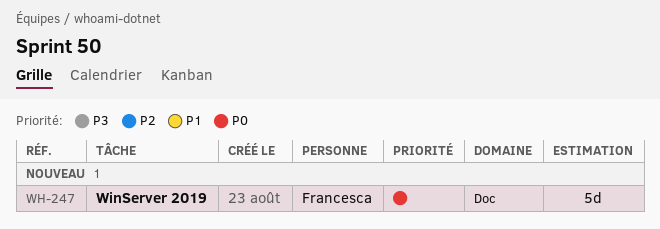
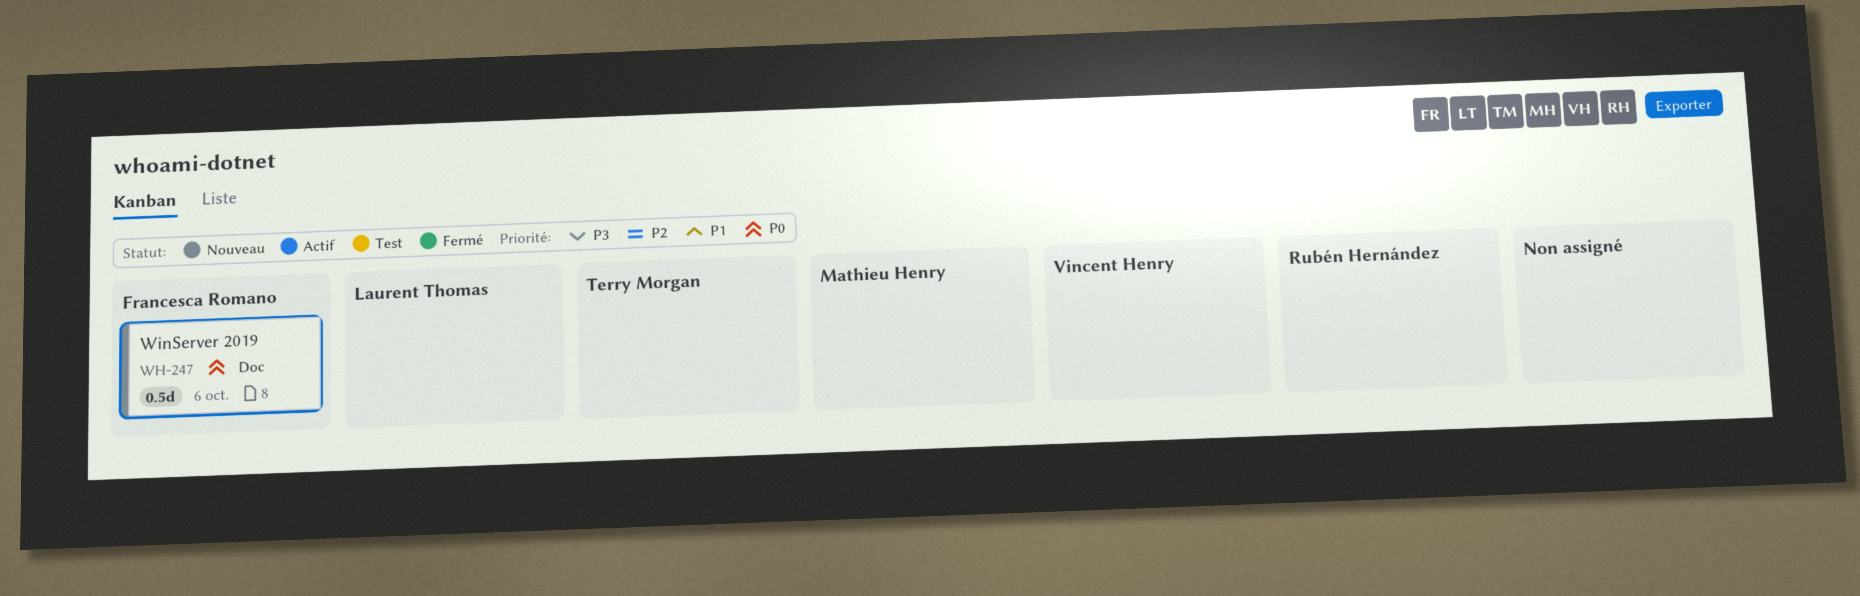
WH-247, estimate: 5d -> 0.5d

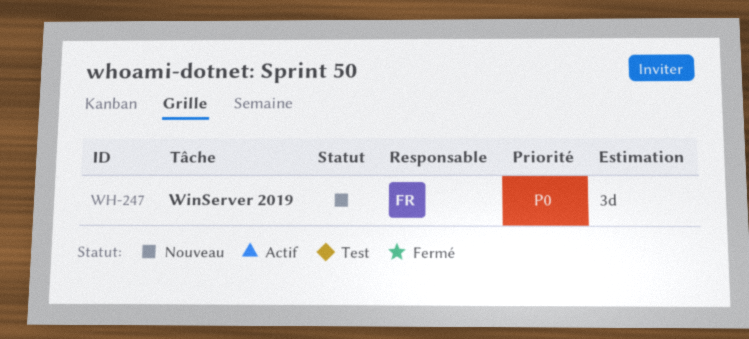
WH-247, estimate: 0.5d -> 3d

